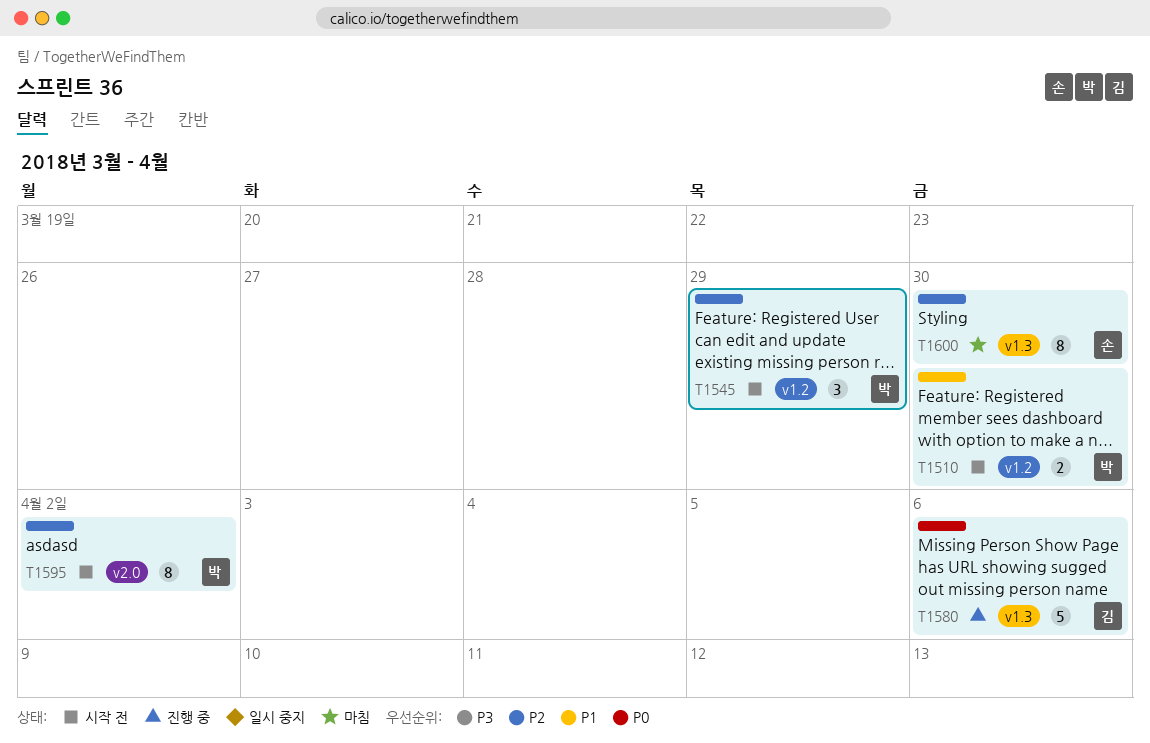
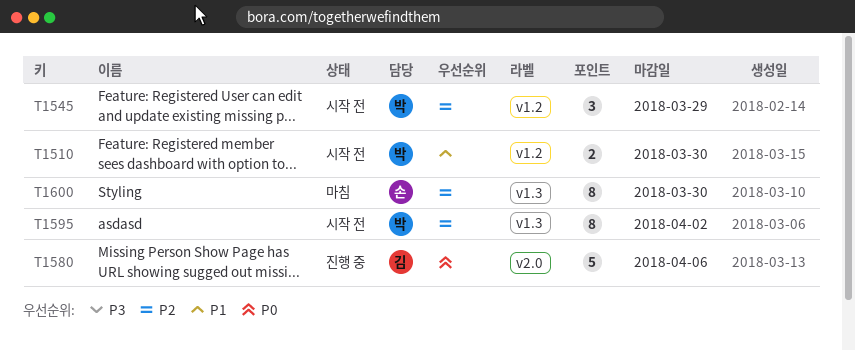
T1580, label: v1.3 -> v2.0
T1595, label: v2.0 -> v1.3

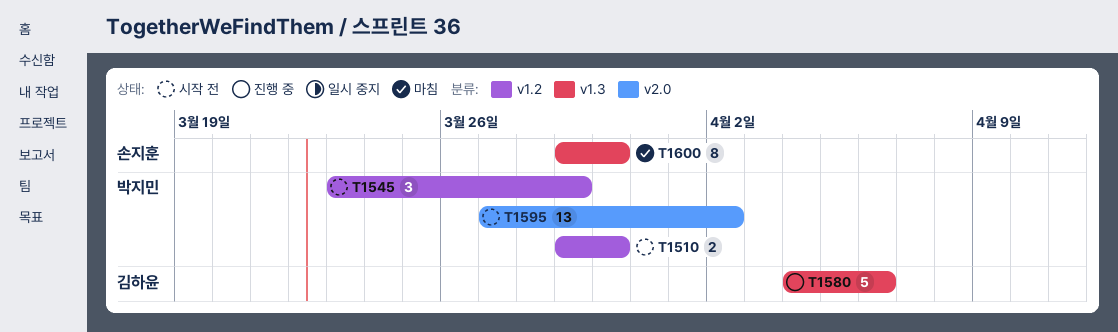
T1580, label: v2.0 -> v1.3
T1595, label: v1.3 -> v2.0
T1595, estimate: 8 -> 13

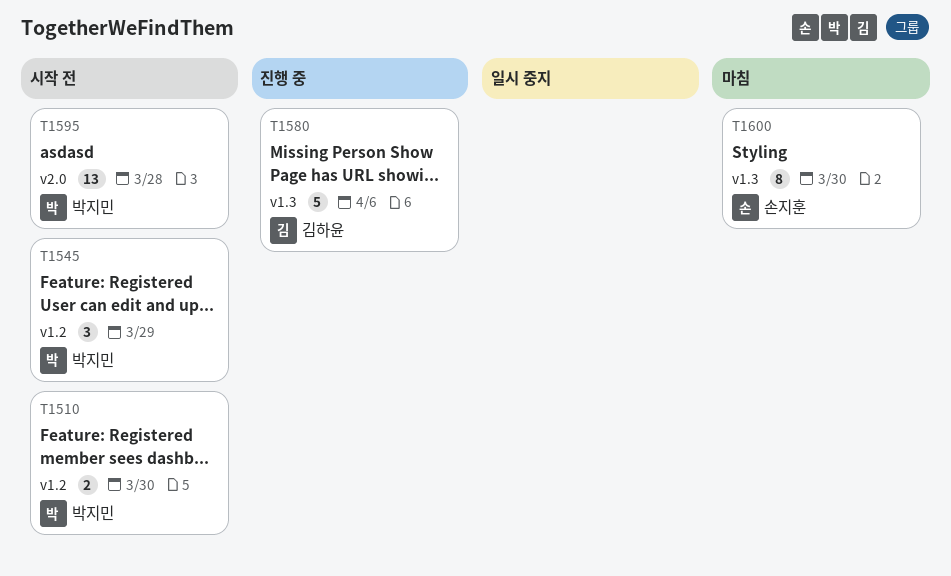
T1595, due: Apr 2 -> Mar 28

